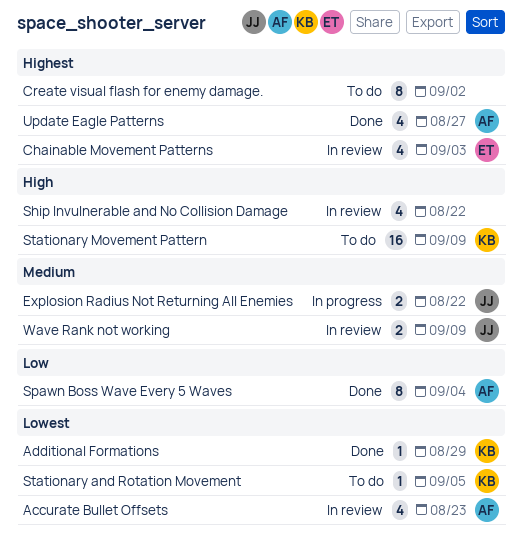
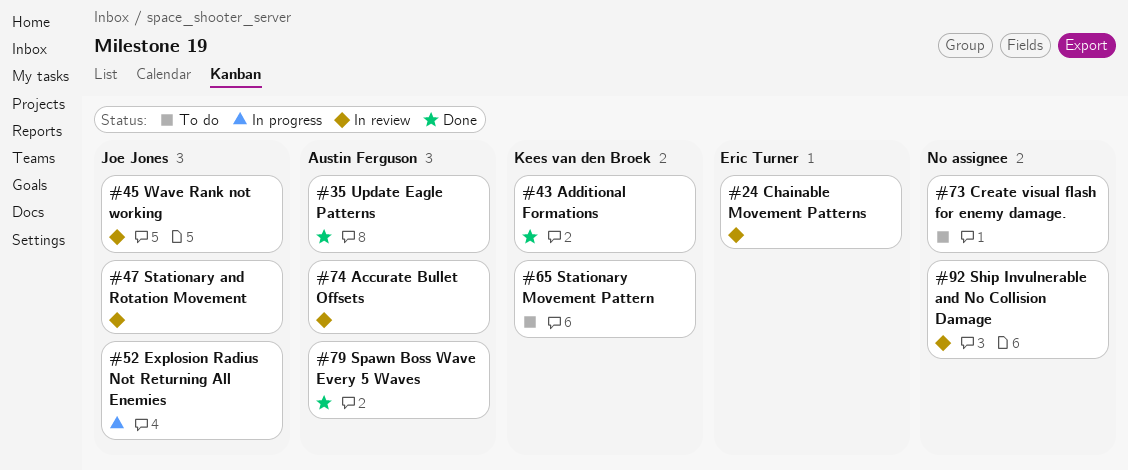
Stationary and Rotation Movement, status: To do -> In review
Stationary and Rotation Movement, owner: Kees van den Broek -> Joe Jones

